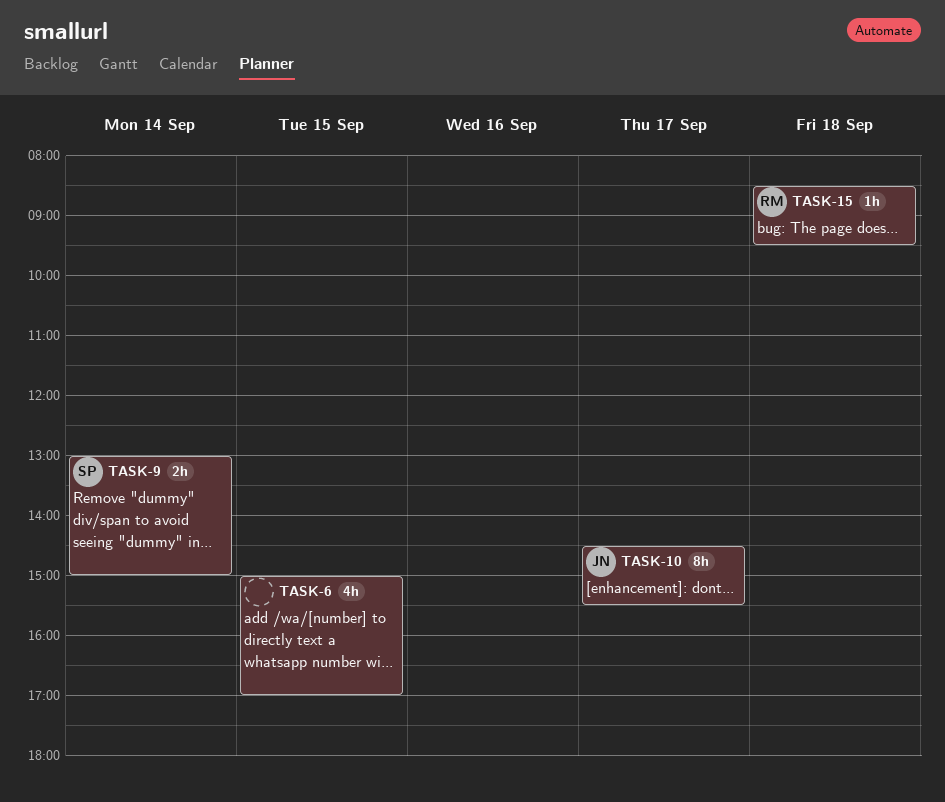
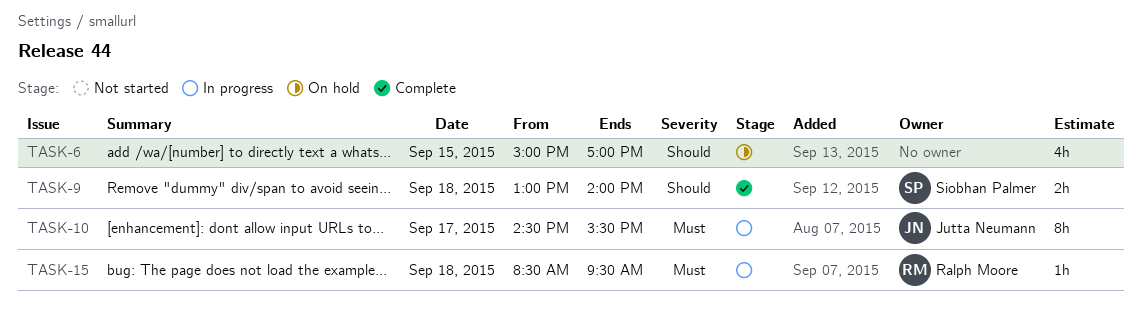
TASK-9, day: Sep 14 -> Sep 18
TASK-9, ends: 15:00 -> 14:00

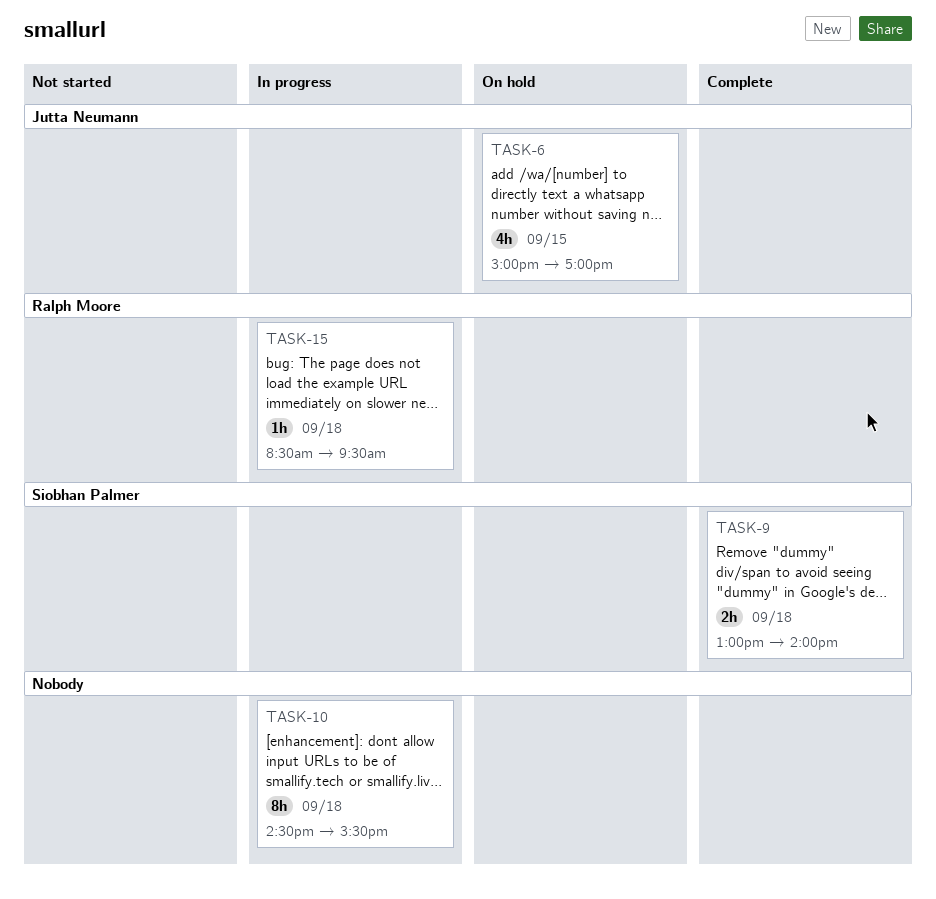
TASK-6, owner: none -> Jutta Neumann
TASK-10, owner: Jutta Neumann -> none
TASK-10, day: Sep 17 -> Sep 18

